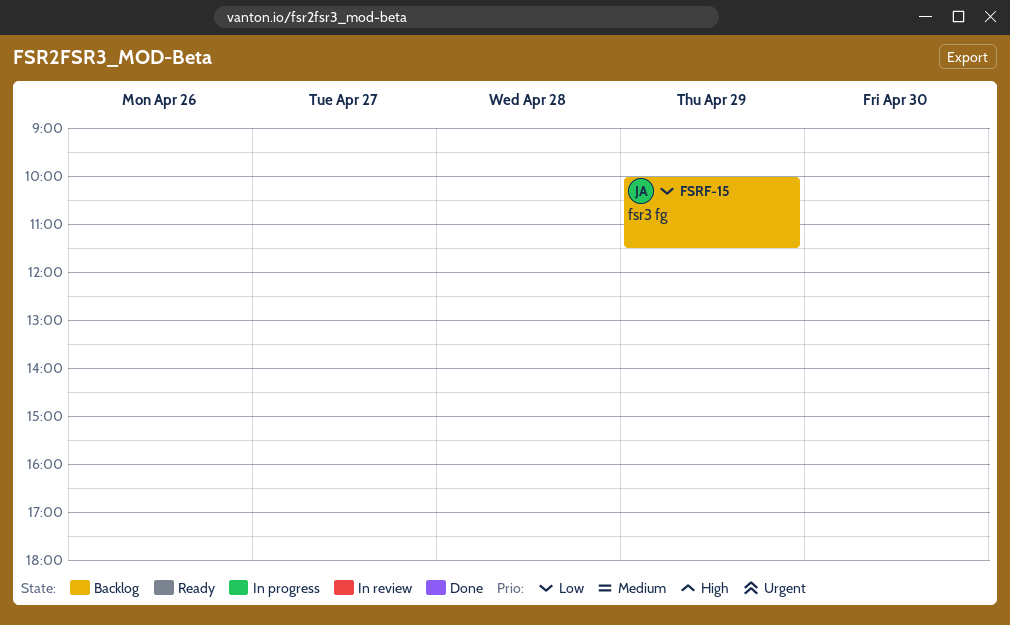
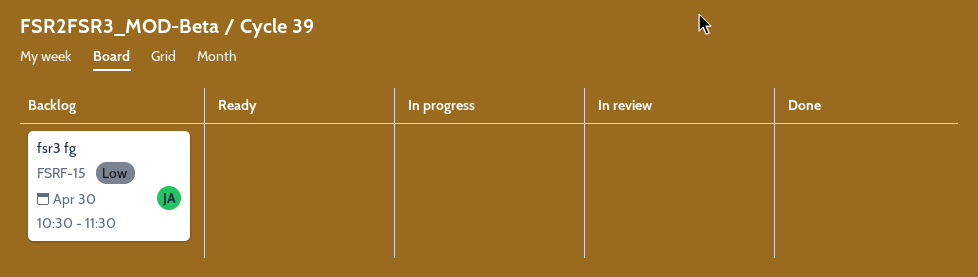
FSRF-15, day: Apr 29 -> Apr 30
FSRF-15, begins: 10:00 -> 10:30

